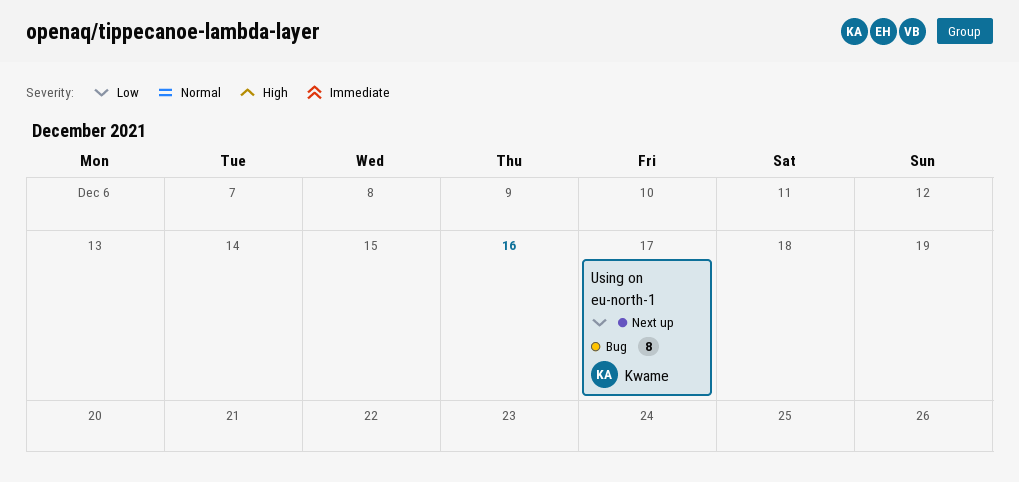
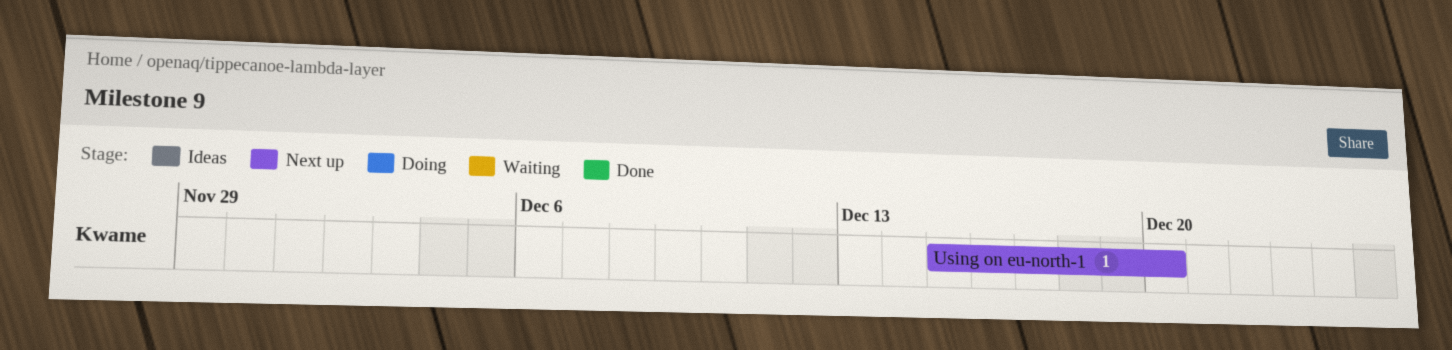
Using on eu-north-1, estimate: 8 -> 1
Using on eu-north-1, due: Dec 17 -> Dec 20

